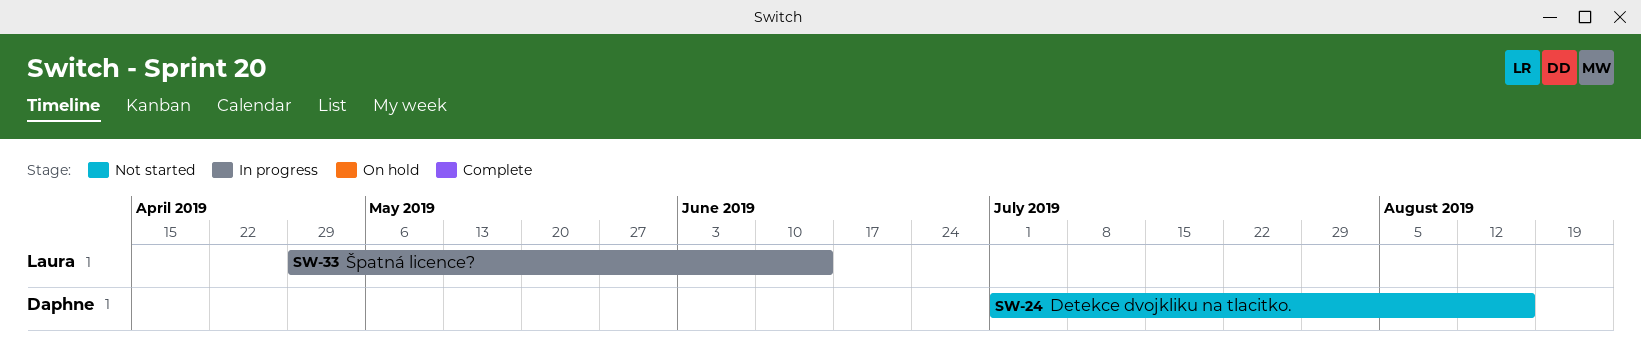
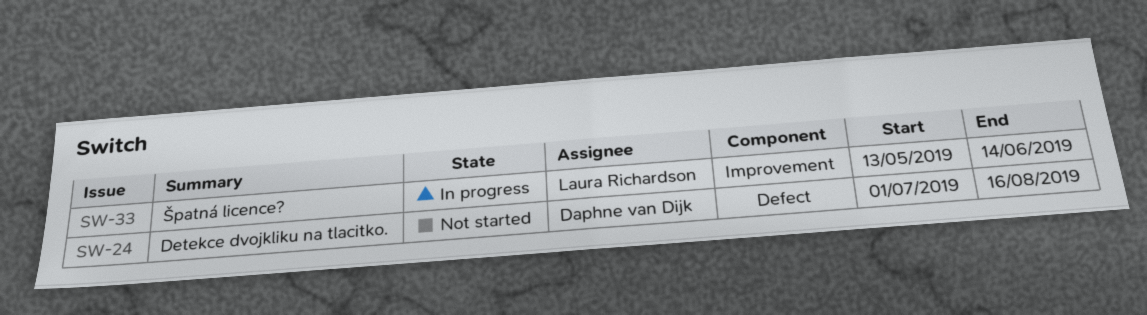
SW-33, start: Apr 29 -> May 13

